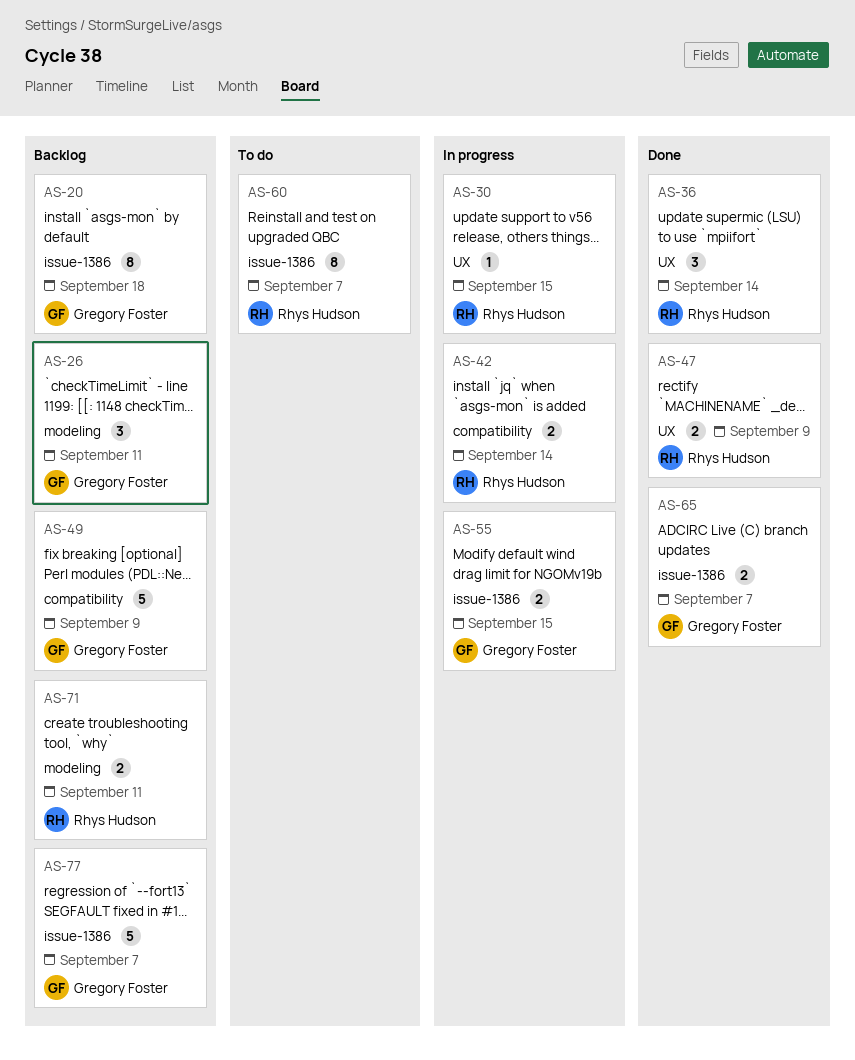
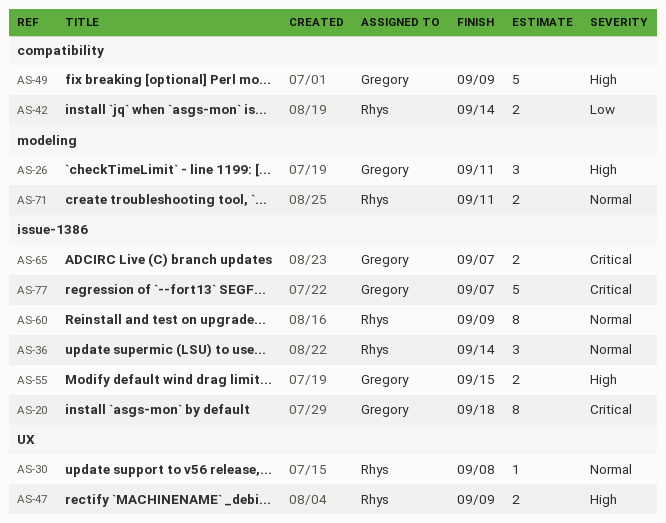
AS-30, due: Sep 15 -> Sep 8
AS-36, label: UX -> issue-1386
AS-60, due: Sep 7 -> Sep 9

